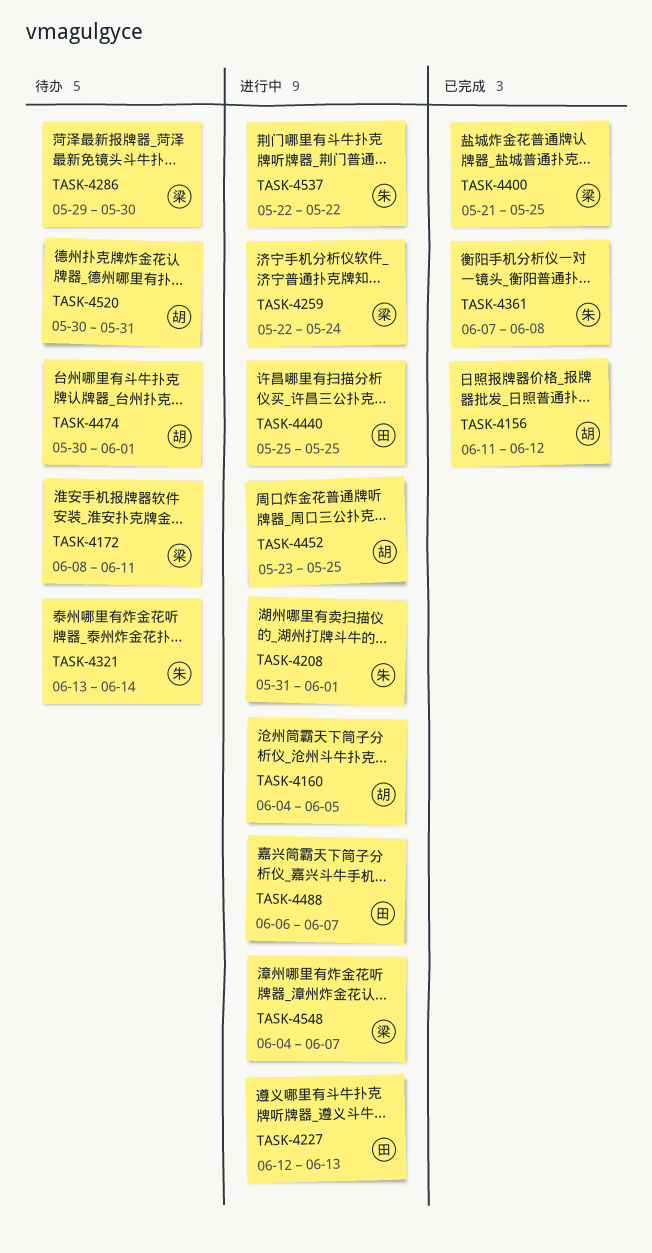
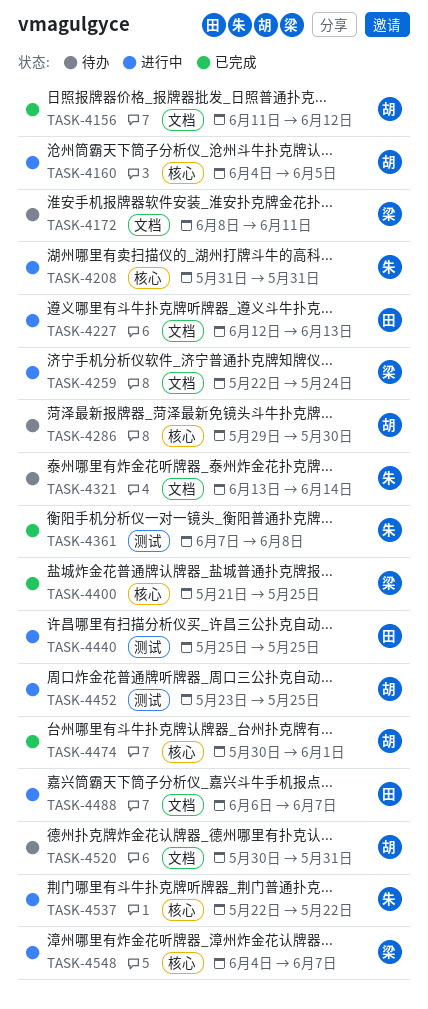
TASK-4208, due: Jun 1 -> May 31
TASK-4286, owner: 梁 -> 胡
TASK-4474, status: 待办 -> 已完成

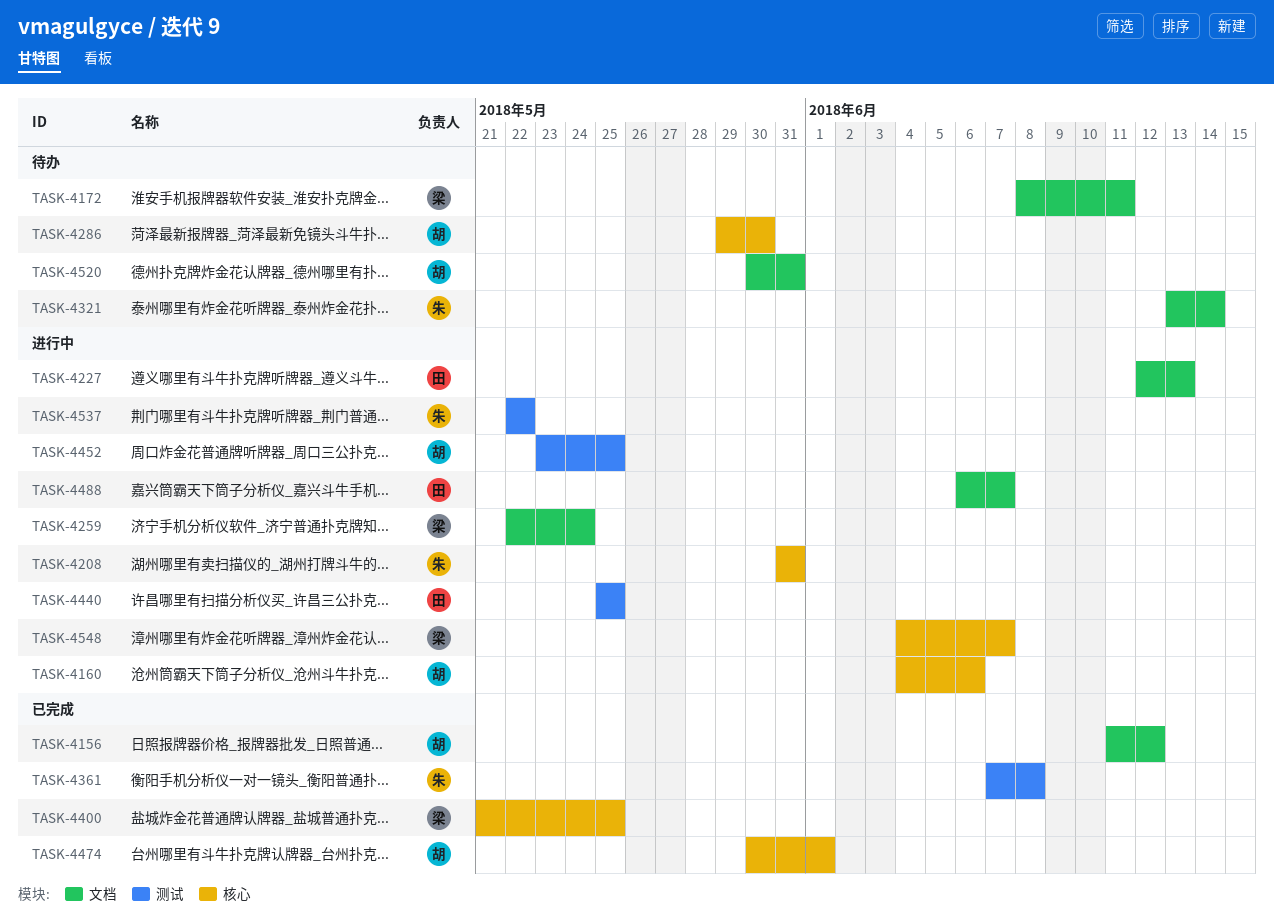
TASK-4160, due: Jun 5 -> Jun 6
TASK-4537, label: 核心 -> 测试

